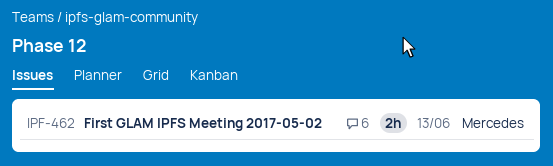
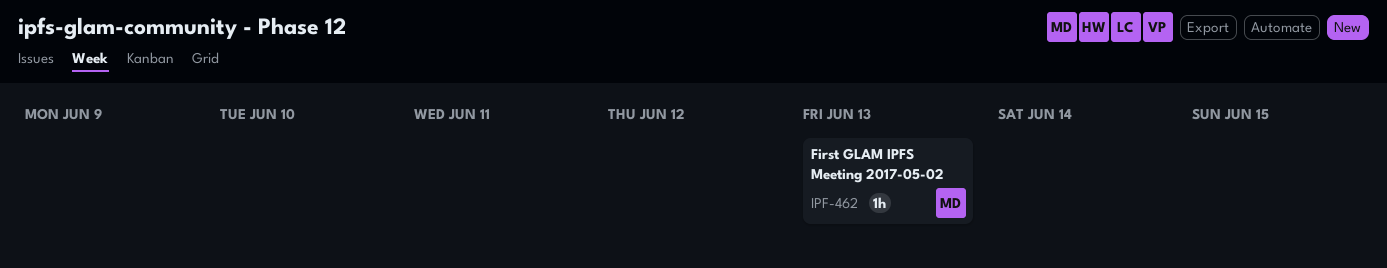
IPF-462, estimate: 2h -> 1h

